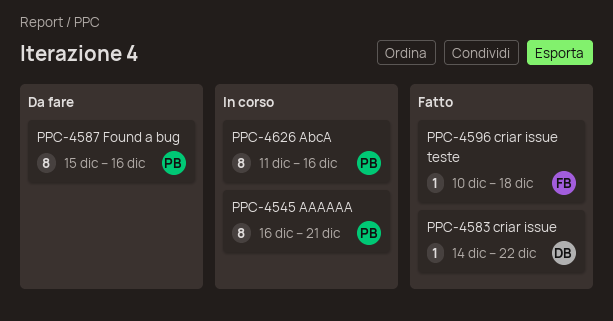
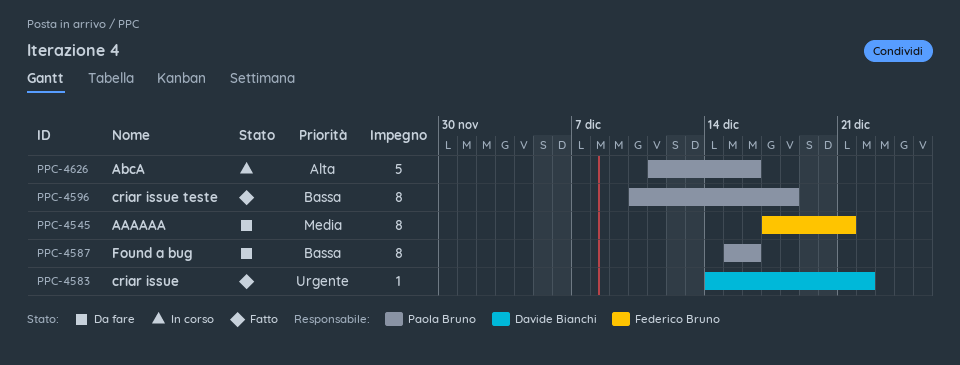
PPC-4545, status: In corso -> Da fare
PPC-4545, owner: Paola Bruno -> Federico Bruno
PPC-4545, start: Dec 16 -> Dec 17
PPC-4596, owner: Federico Bruno -> Paola Bruno
PPC-4596, estimate: 1 -> 8
PPC-4626, estimate: 8 -> 5

